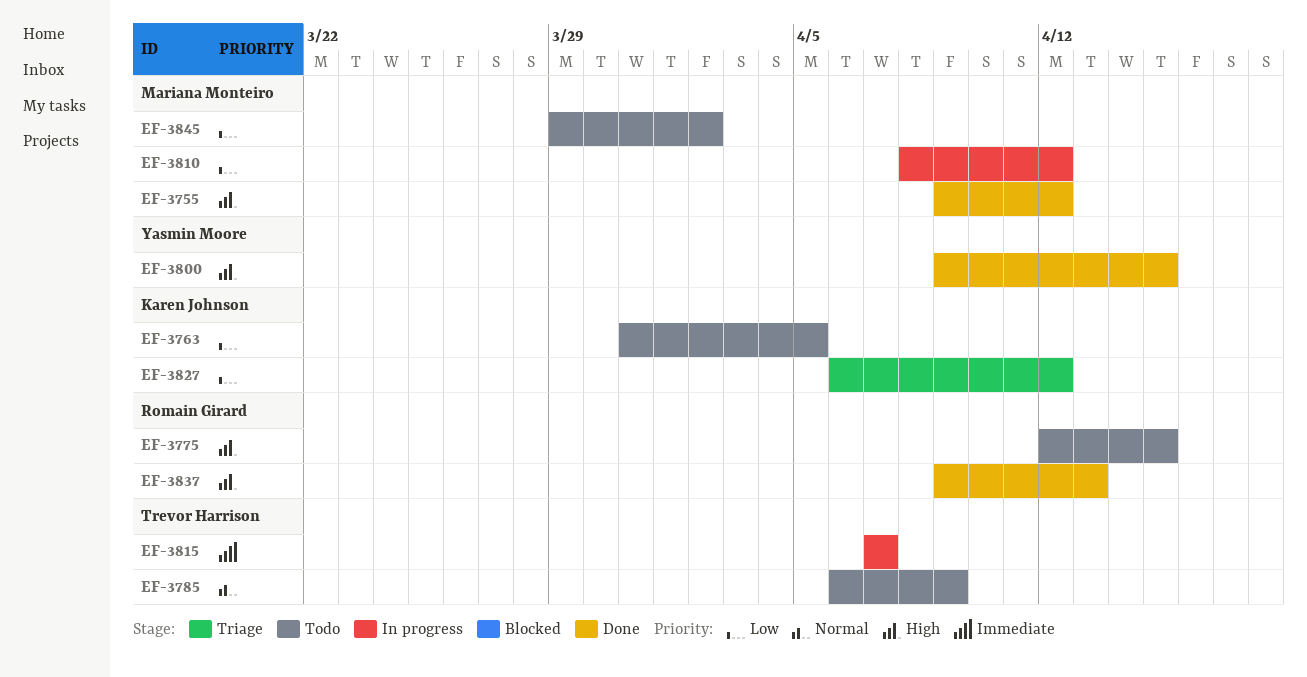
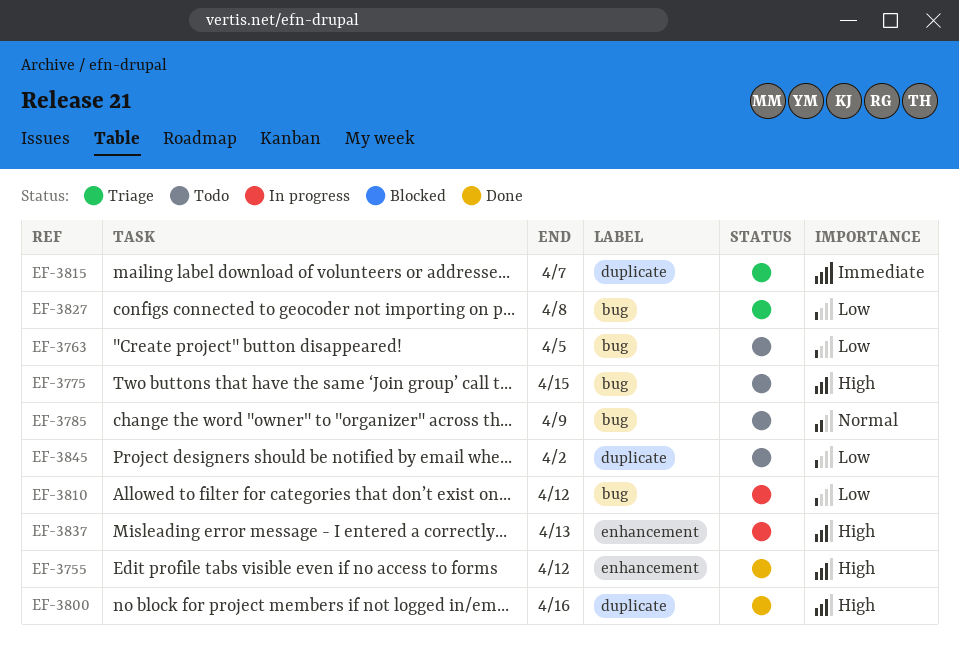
EF-3800, due: Apr 15 -> Apr 16
EF-3815, status: In progress -> Triage
EF-3827, due: Apr 12 -> Apr 8
EF-3837, status: Done -> In progress

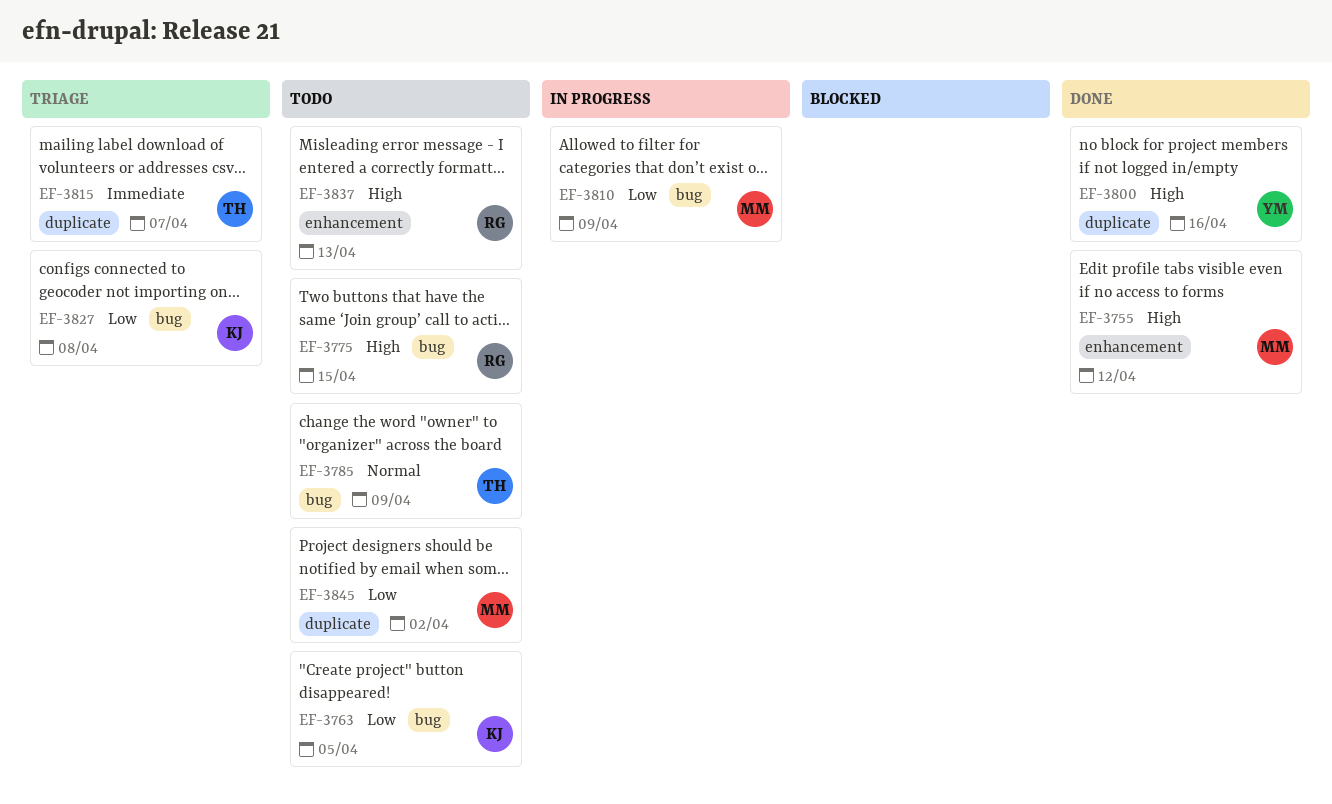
EF-3810, due: Apr 12 -> Apr 9
EF-3837, status: In progress -> Todo

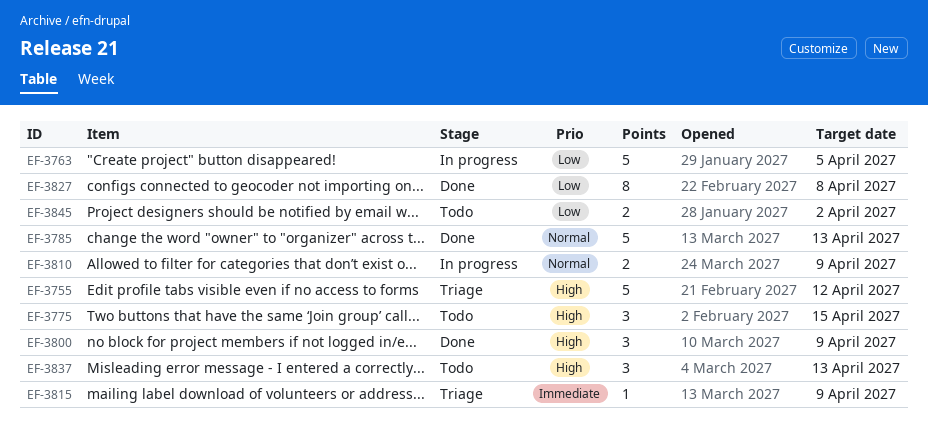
EF-3755, status: Done -> Triage
EF-3763, status: Todo -> In progress
EF-3785, status: Todo -> Done
EF-3785, due: Apr 9 -> Apr 13
EF-3800, due: Apr 16 -> Apr 9
EF-3810, priority: Low -> Normal
EF-3815, due: Apr 7 -> Apr 9
EF-3827, status: Triage -> Done

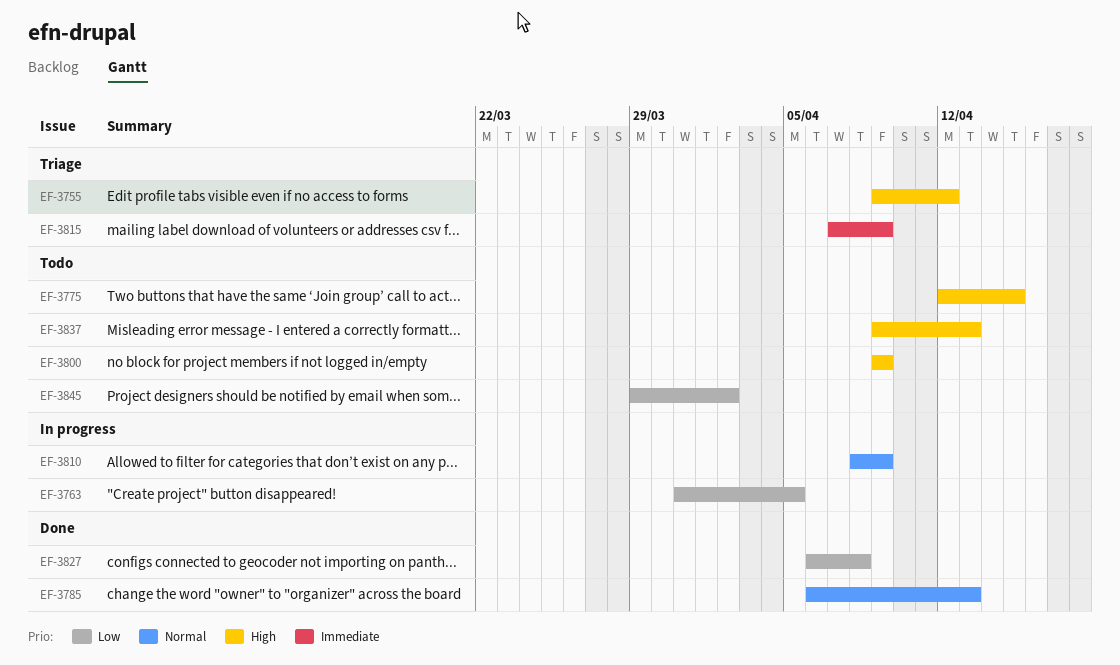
EF-3800, status: Done -> Todo

